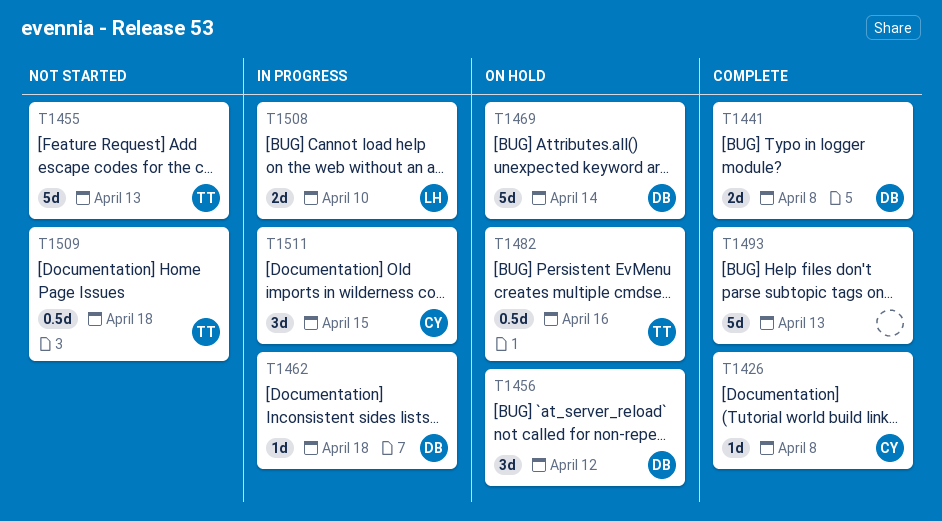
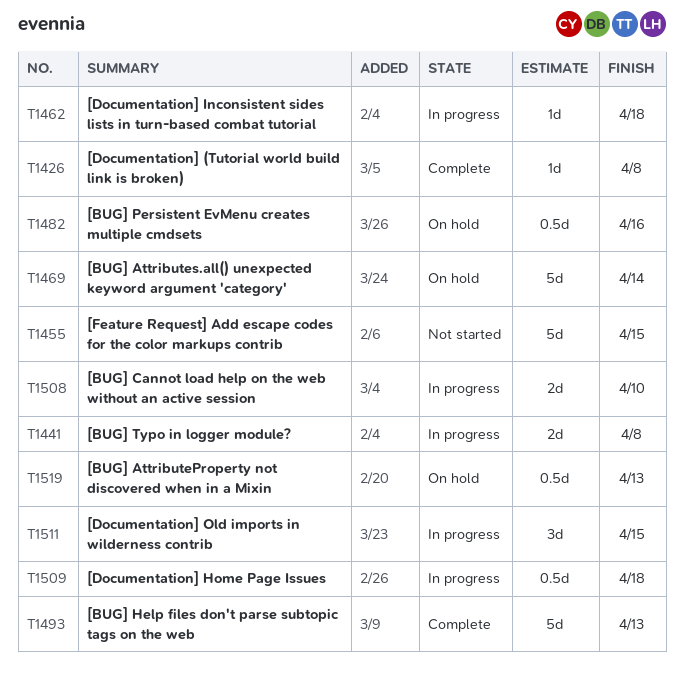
T1441, status: Complete -> In progress
T1455, due: Apr 13 -> Apr 15
T1456: present -> none
T1509, status: Not started -> In progress
T1519: none -> present

